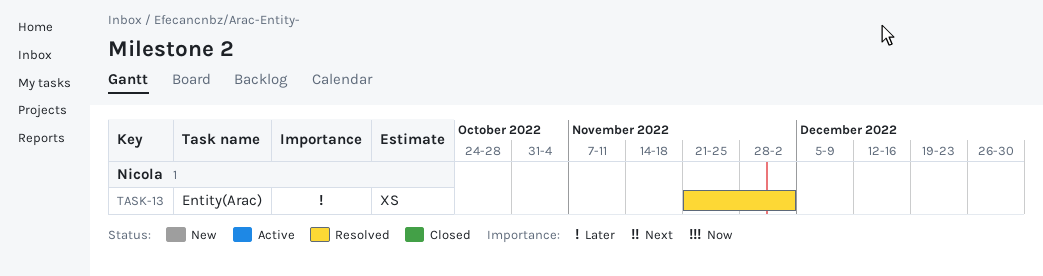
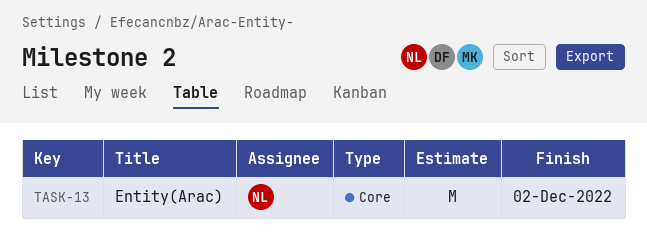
TASK-13, estimate: XS -> M

